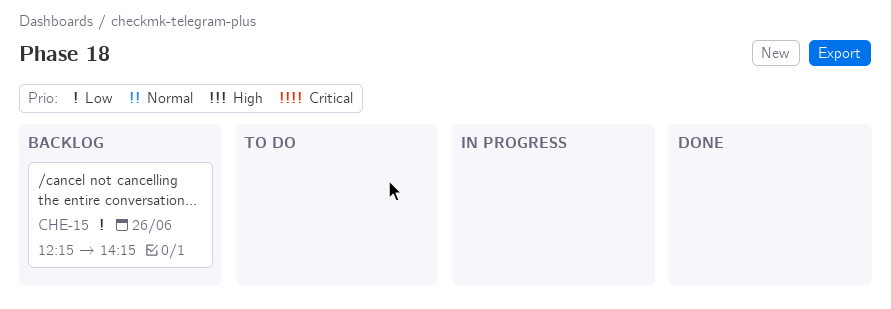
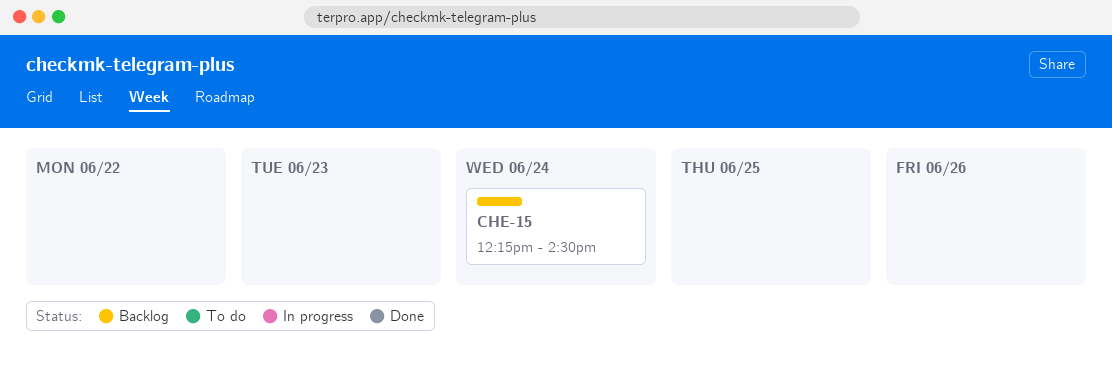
CHE-15, day: Jun 26 -> Jun 24
CHE-15, ends: 14:15 -> 14:30

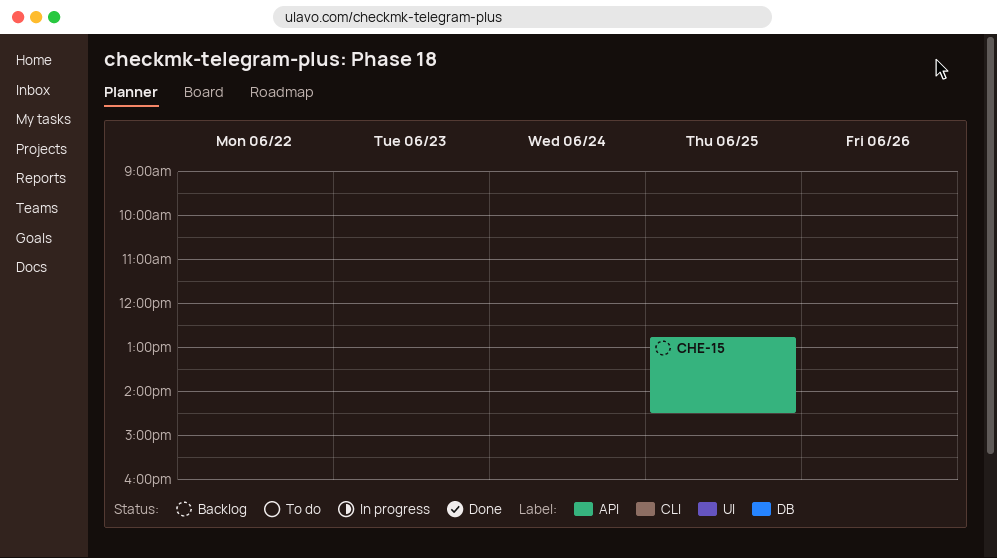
CHE-15, day: Jun 24 -> Jun 25
CHE-15, begins: 12:15 -> 12:45

